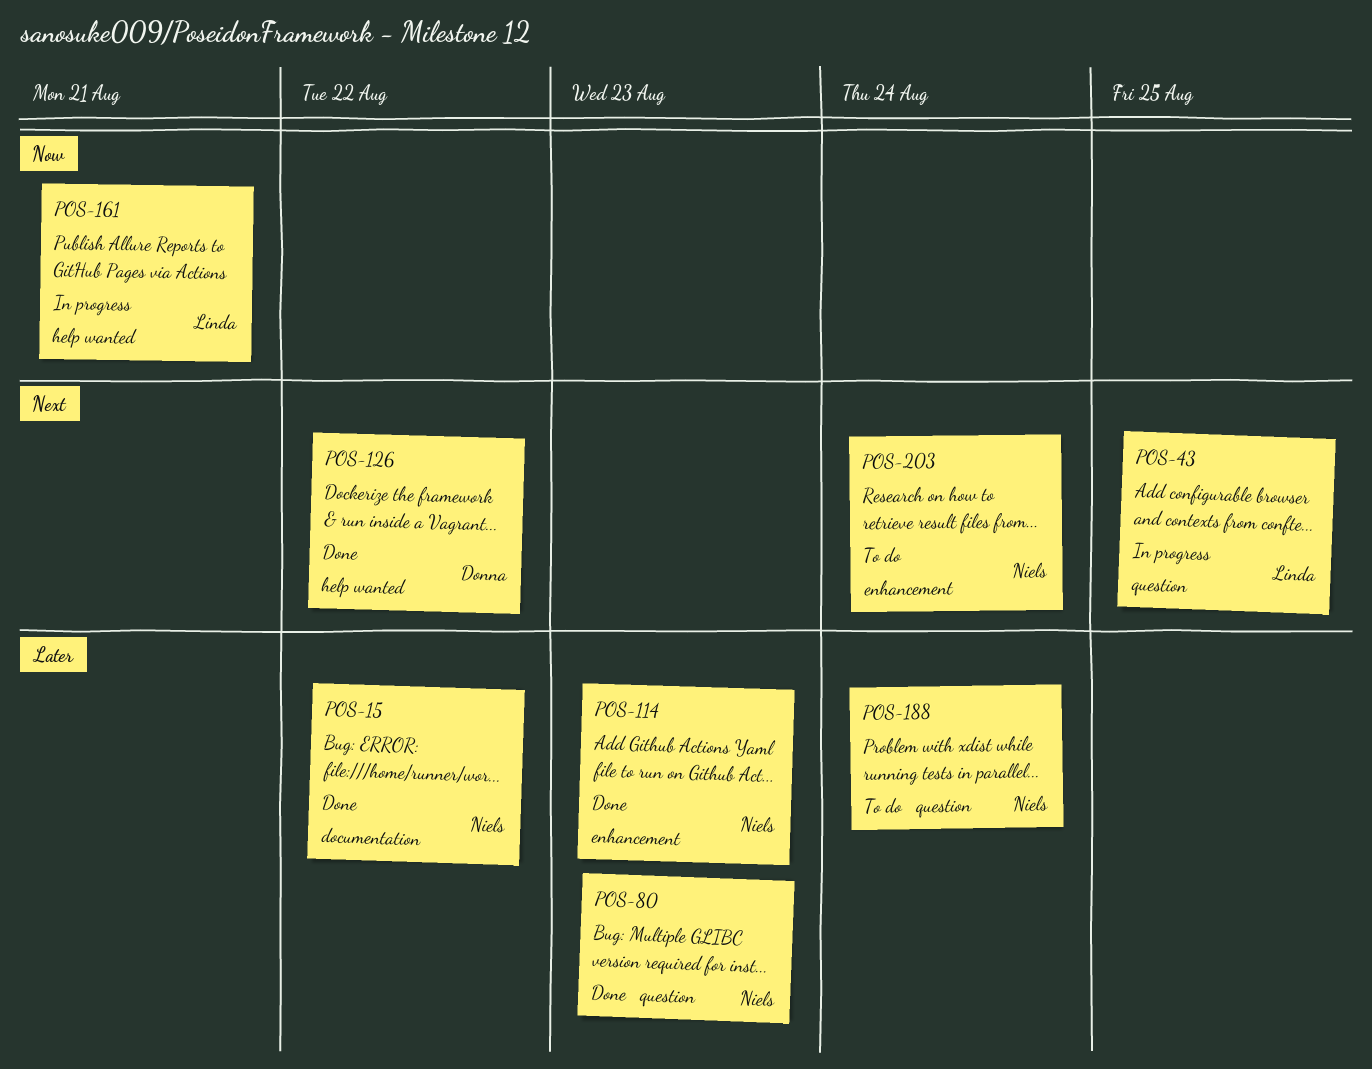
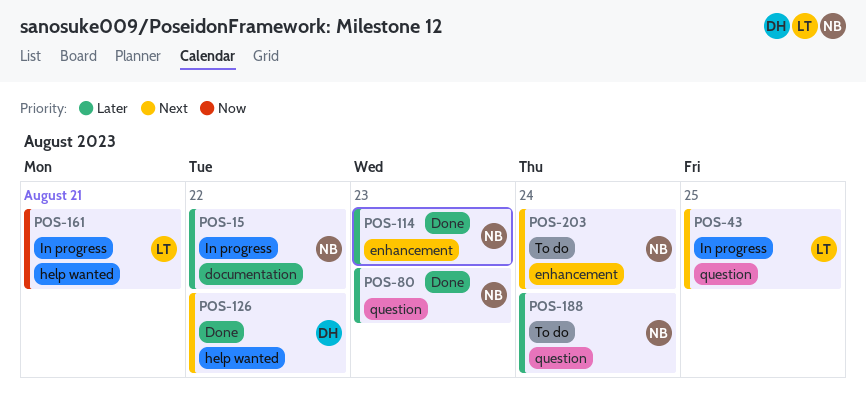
POS-15, status: Done -> In progress

